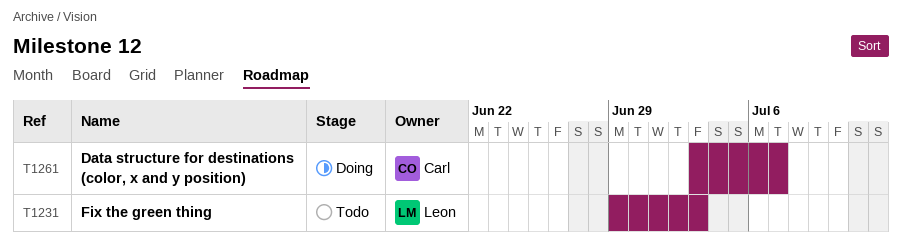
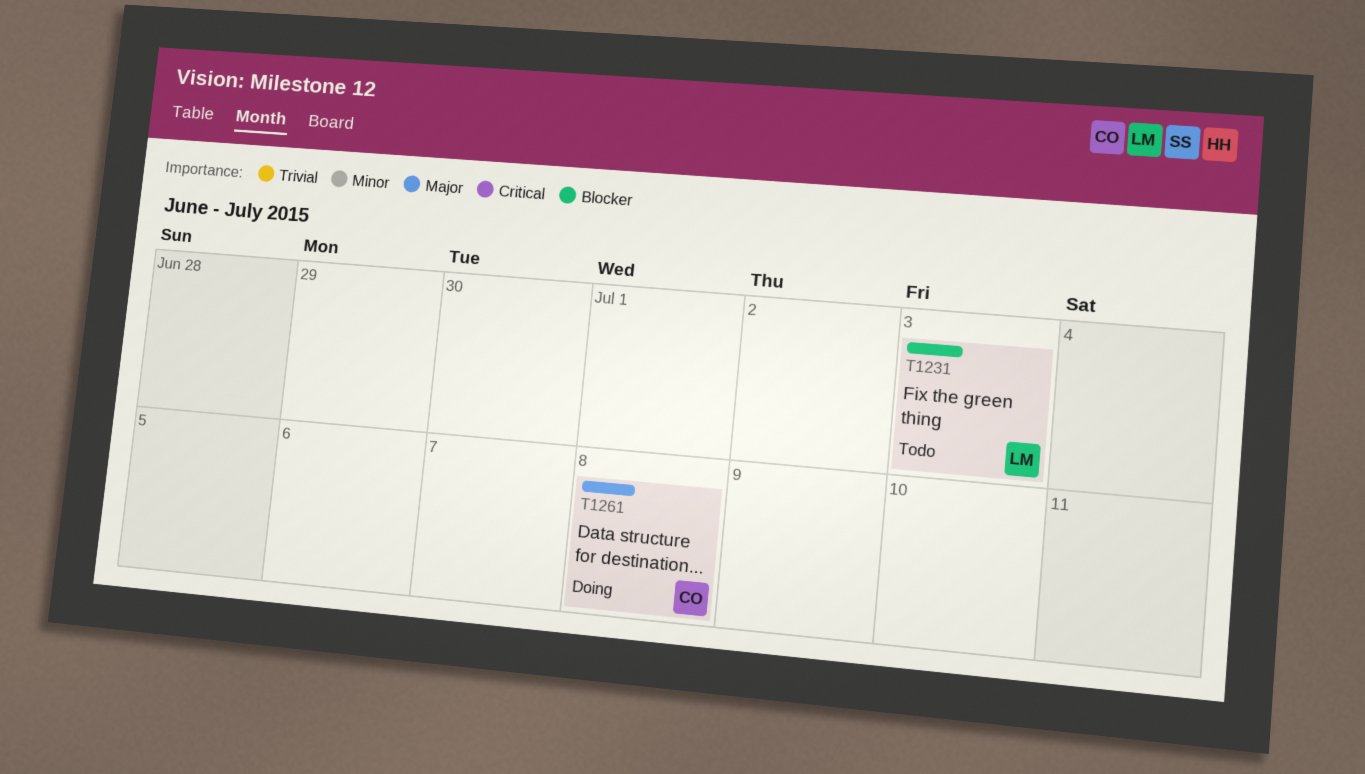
T1261, due: Jul 7 -> Jul 8

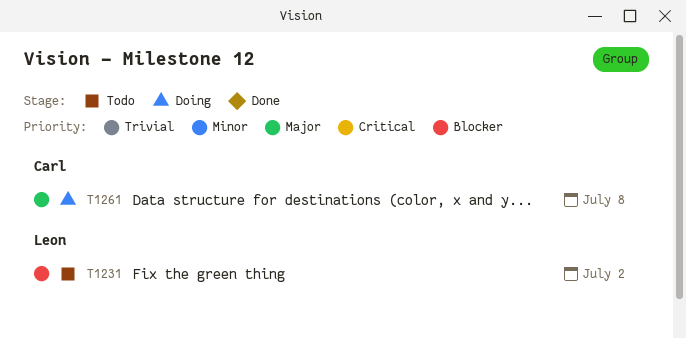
T1231, due: Jul 3 -> Jul 2

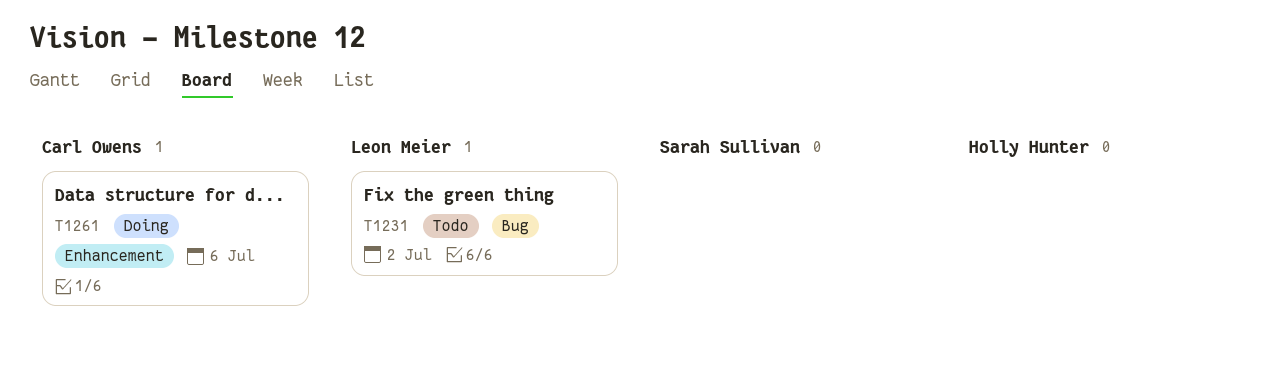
T1261, due: Jul 8 -> Jul 6

